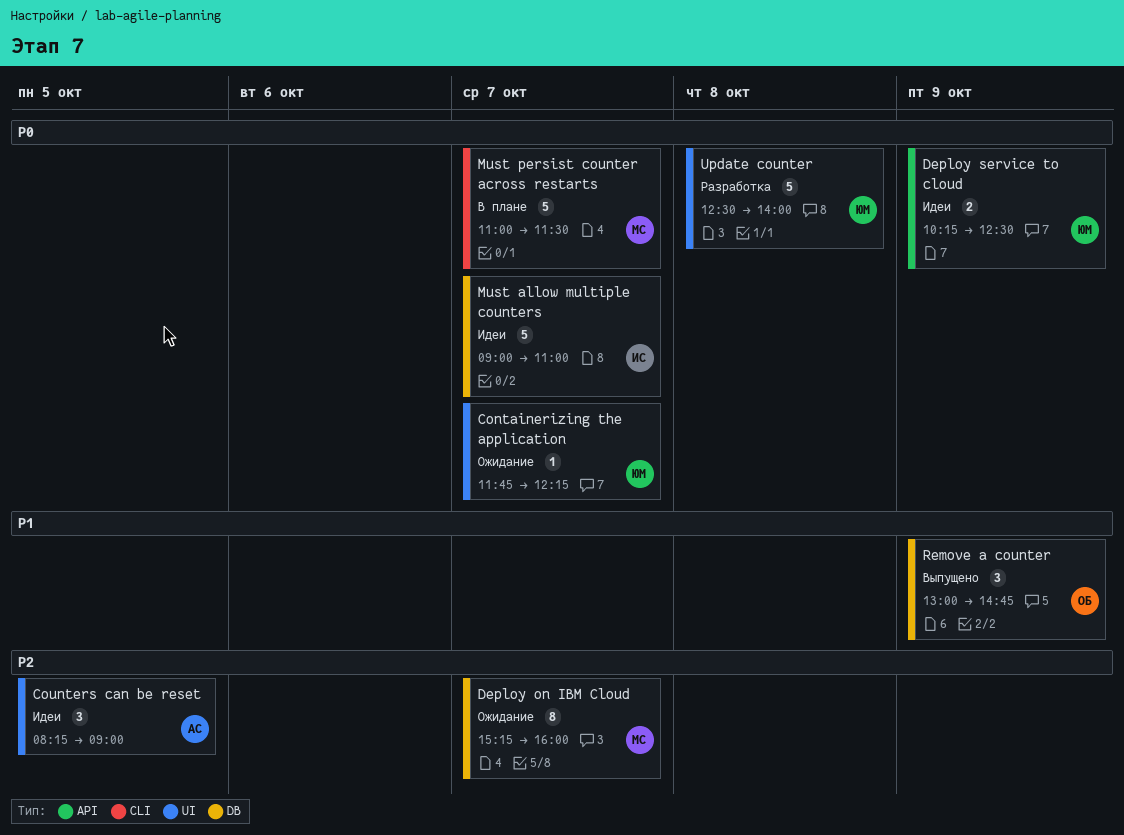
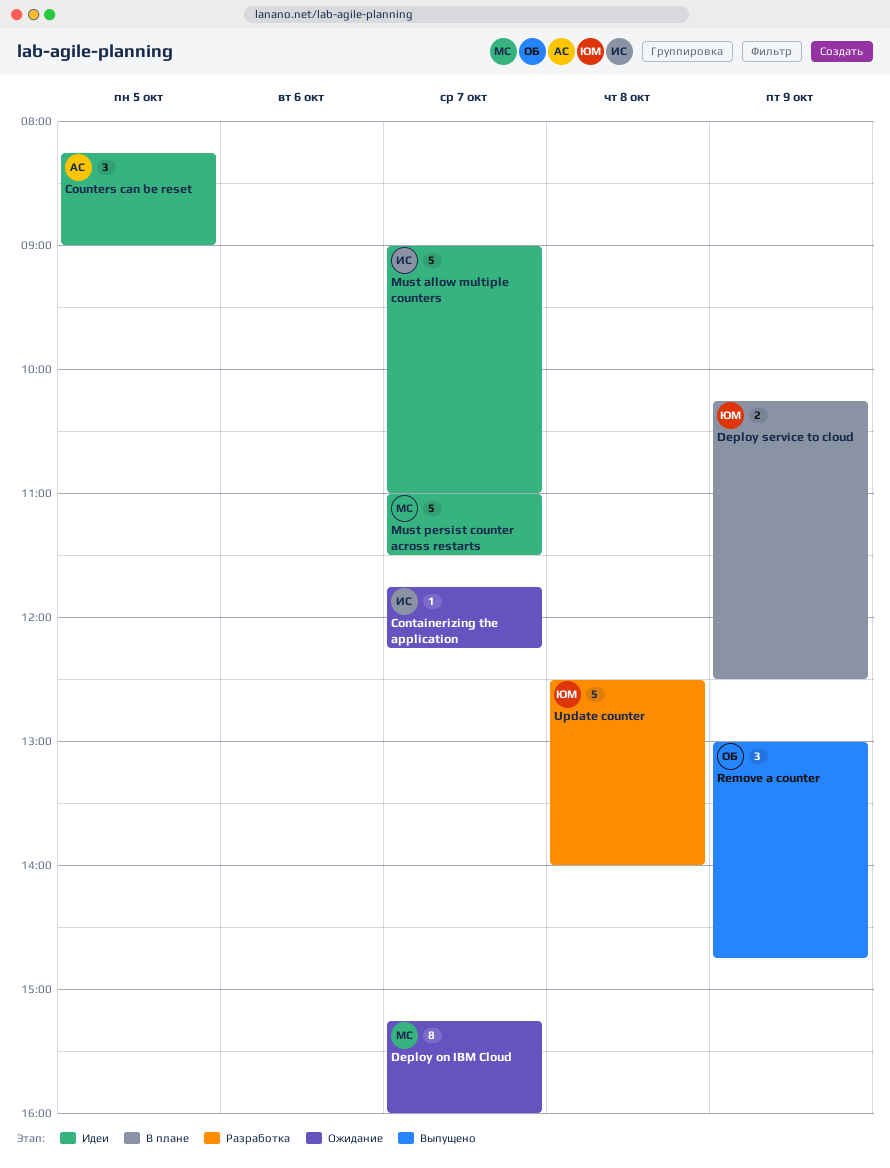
Containerizing the application, owner: ЮМ -> ИС
Deploy service to cloud, status: Идеи -> В плане
Must persist counter across restarts, status: В плане -> Идеи

